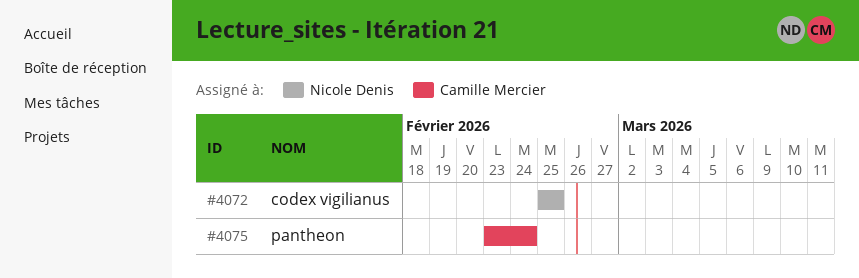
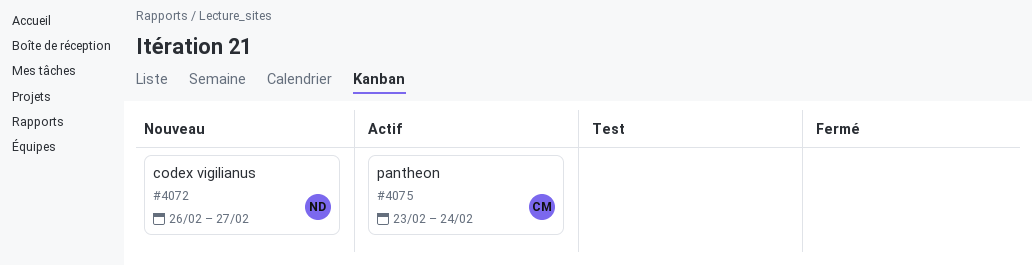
#4072, start: Feb 25 -> Feb 26
#4072, due: Feb 25 -> Feb 27

